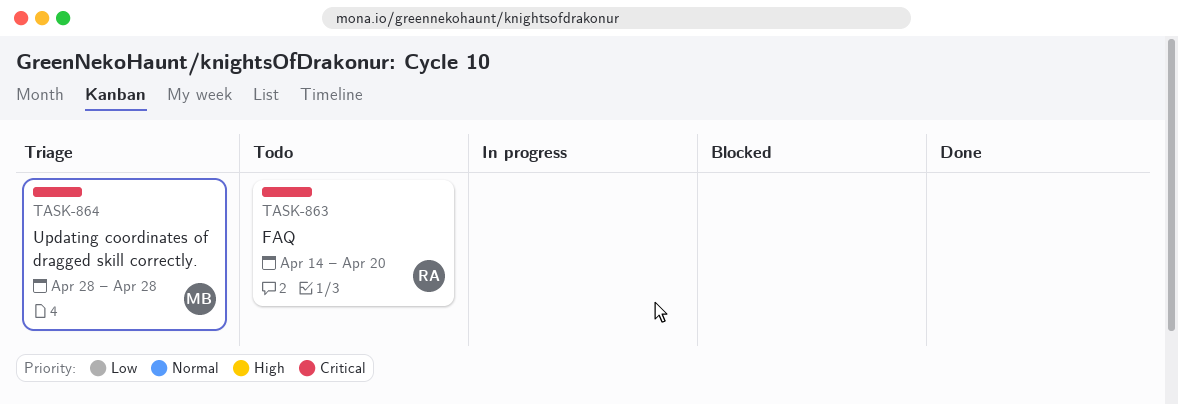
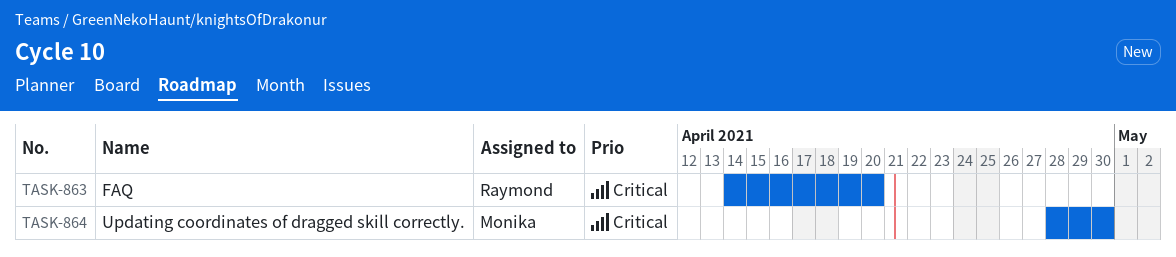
TASK-864, due: Apr 28 -> Apr 30

